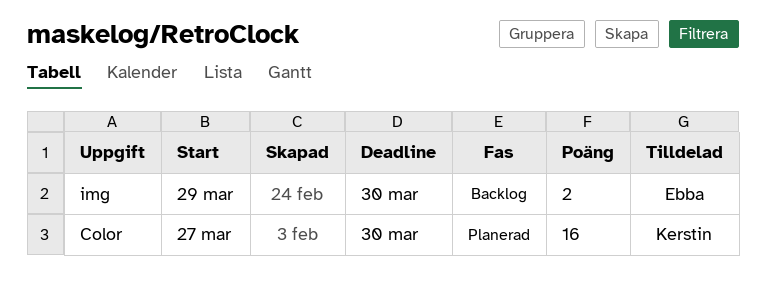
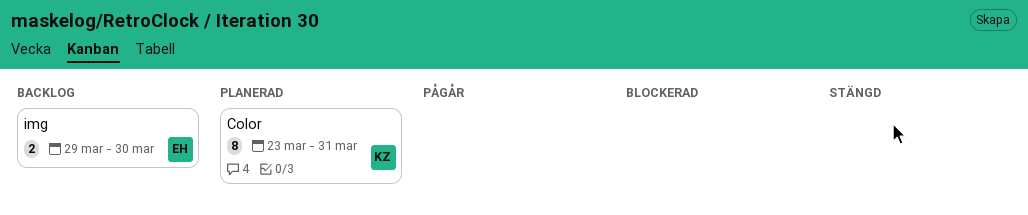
Color, estimate: 16 -> 8
Color, start: Mar 27 -> Mar 23
Color, due: Mar 30 -> Mar 31

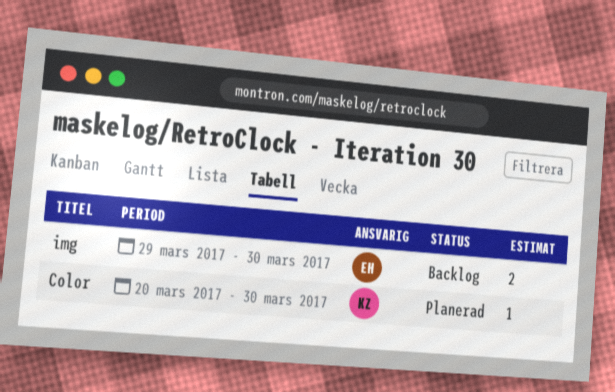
Color, estimate: 8 -> 1
Color, start: Mar 23 -> Mar 20
Color, due: Mar 31 -> Mar 30

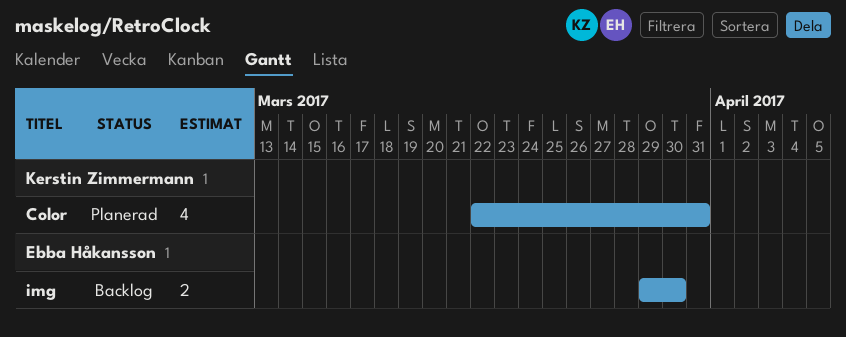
Color, estimate: 1 -> 4
Color, start: Mar 20 -> Mar 22
Color, due: Mar 30 -> Mar 31

